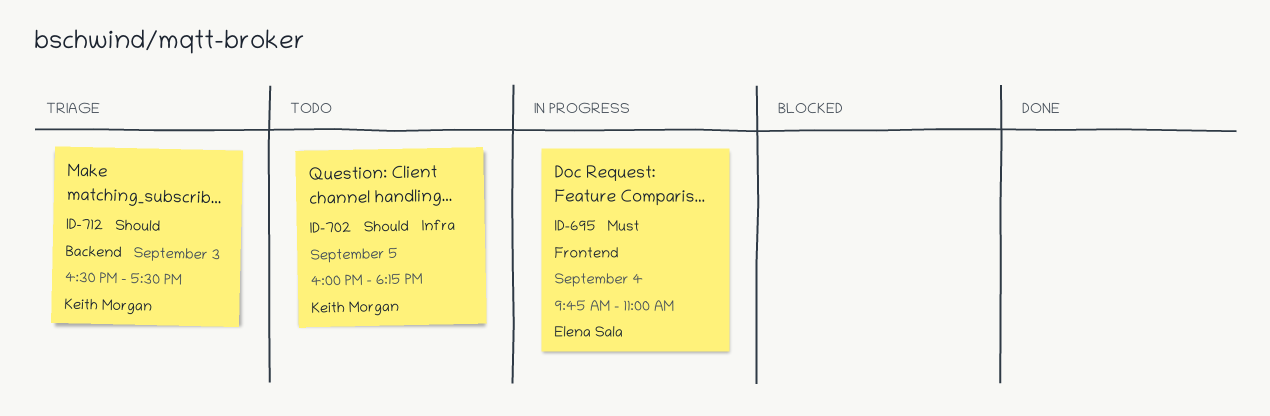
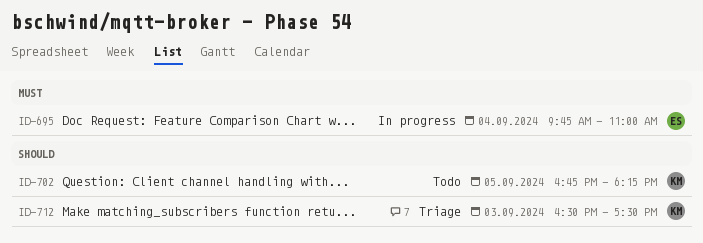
ID-702, begins: 16:00 -> 16:45

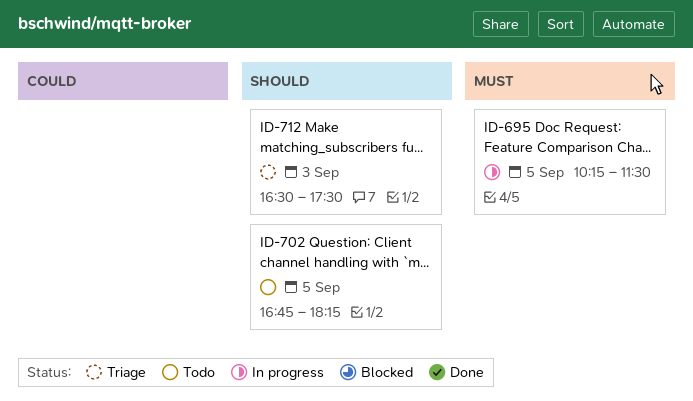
ID-695, day: Sep 4 -> Sep 5
ID-695, begins: 09:45 -> 10:15
ID-695, ends: 11:00 -> 11:30

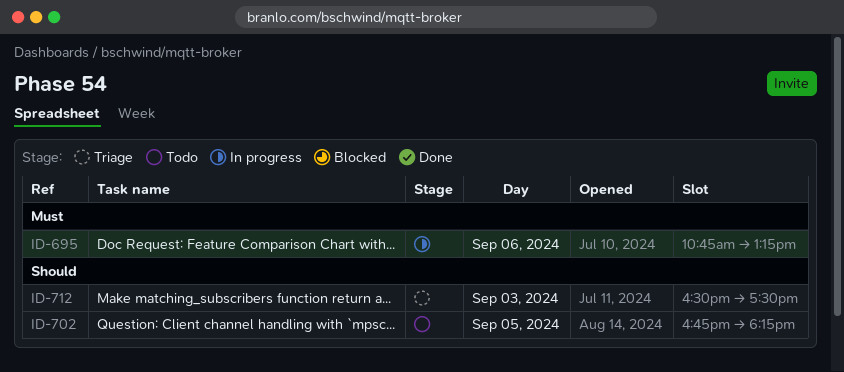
ID-695, day: Sep 5 -> Sep 6
ID-695, begins: 10:15 -> 10:45
ID-695, ends: 11:30 -> 13:15

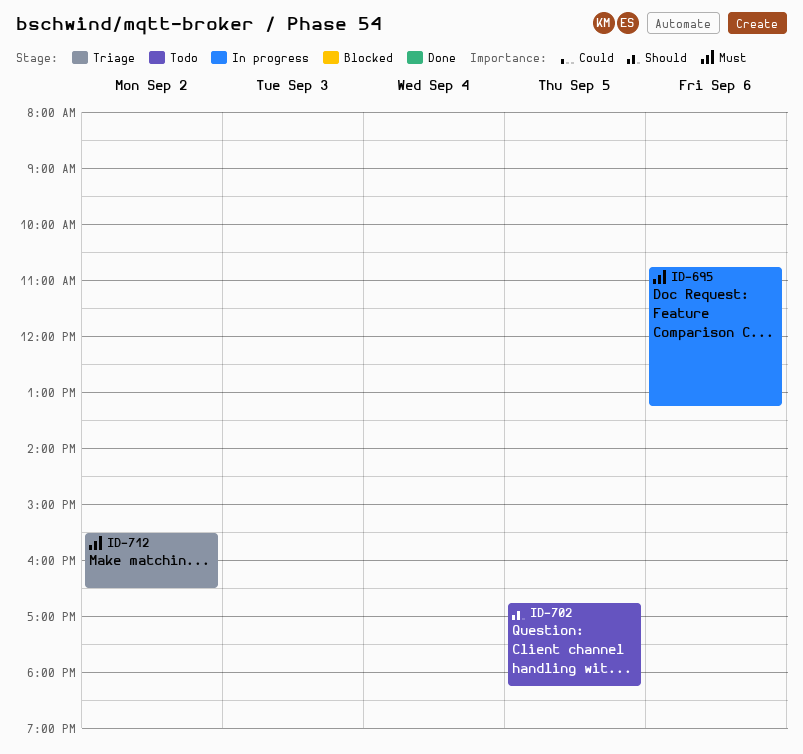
ID-712, priority: Should -> Must
ID-712, day: Sep 3 -> Sep 2
ID-712, begins: 16:30 -> 15:30
ID-712, ends: 17:30 -> 16:30

